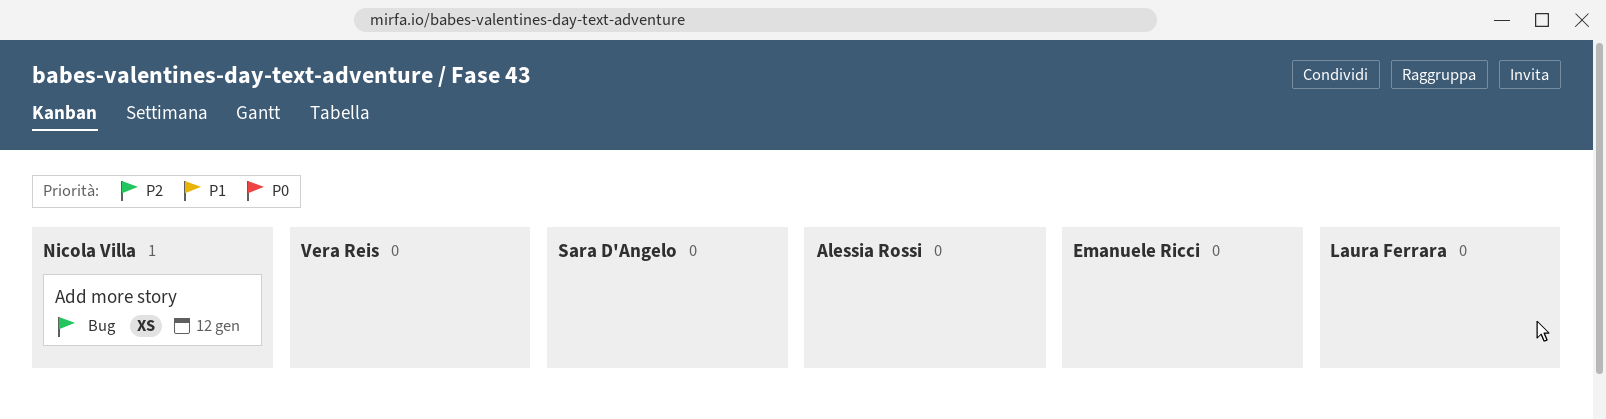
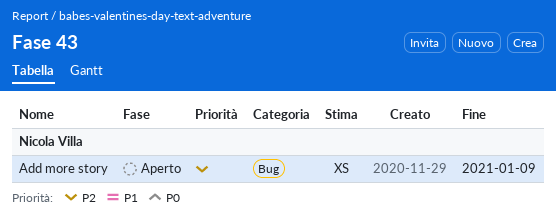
Add more story, due: Jan 12 -> Jan 9

